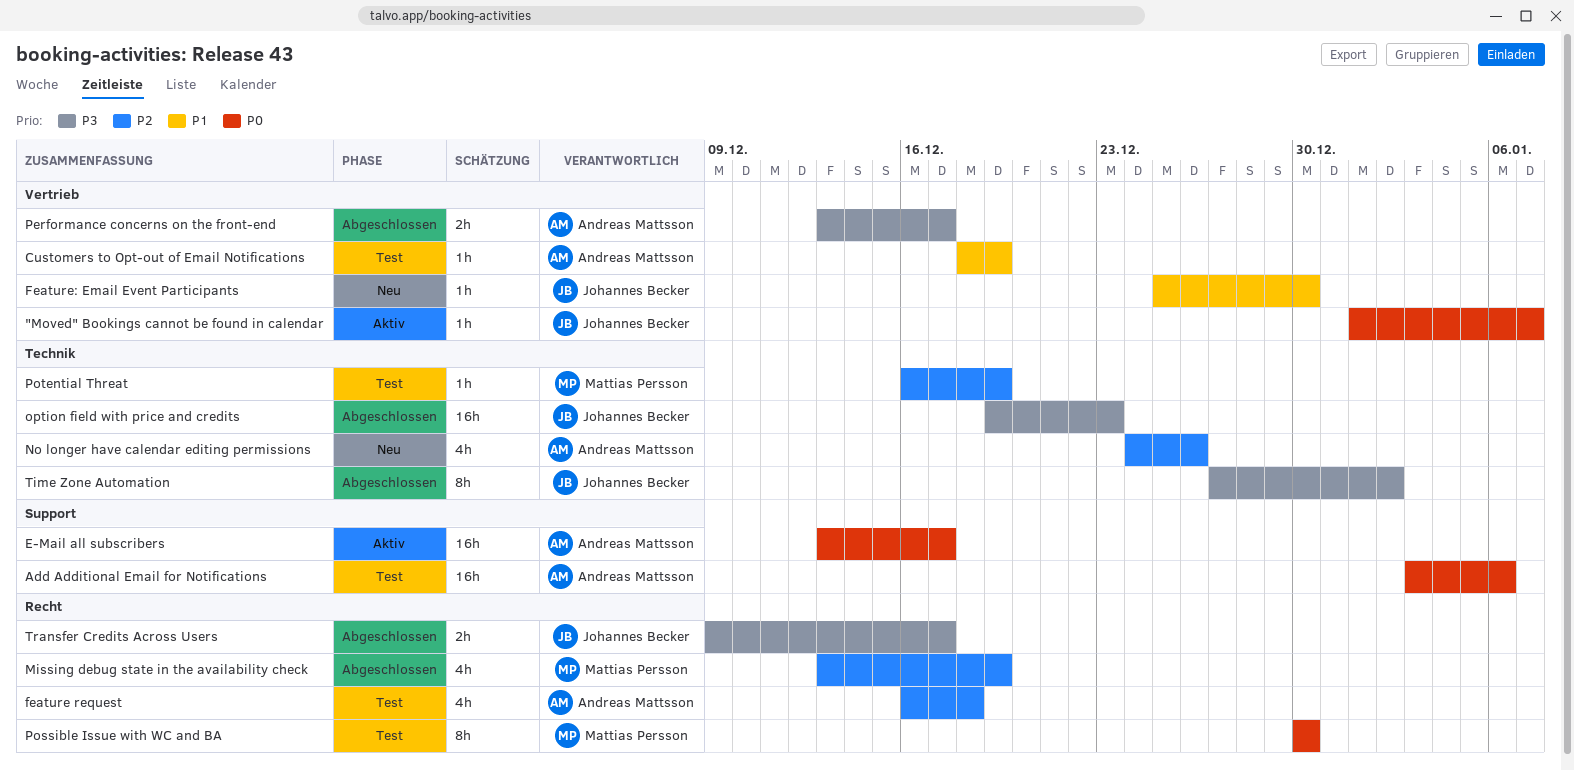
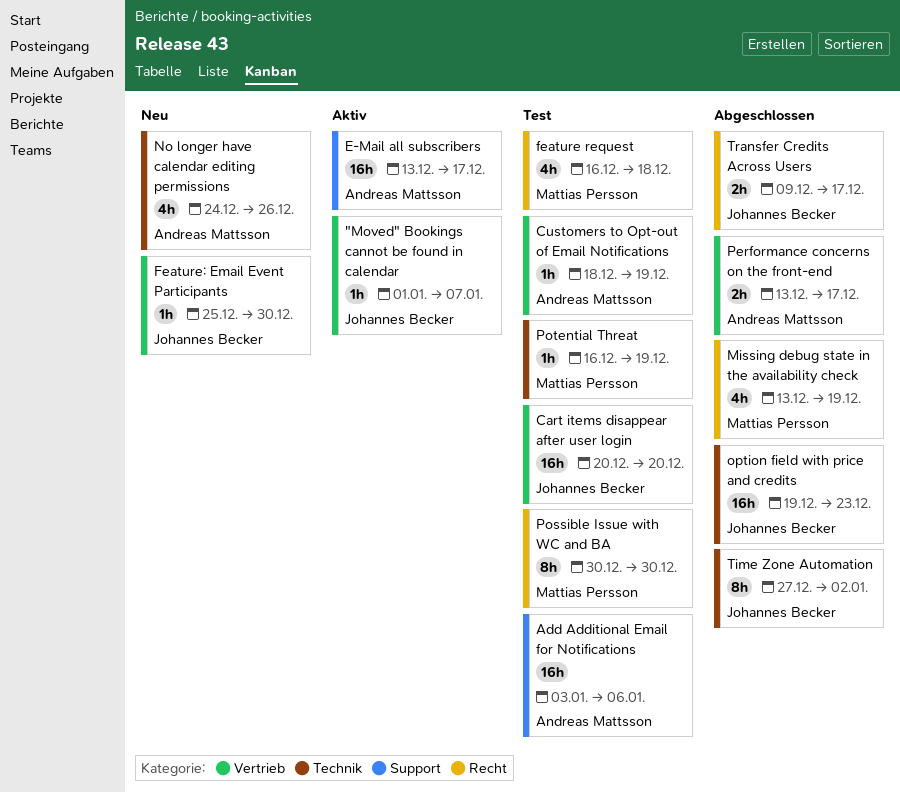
Cart items disappear after user login: none -> present
feature request, owner: Andreas Mattsson -> Mattias Persson

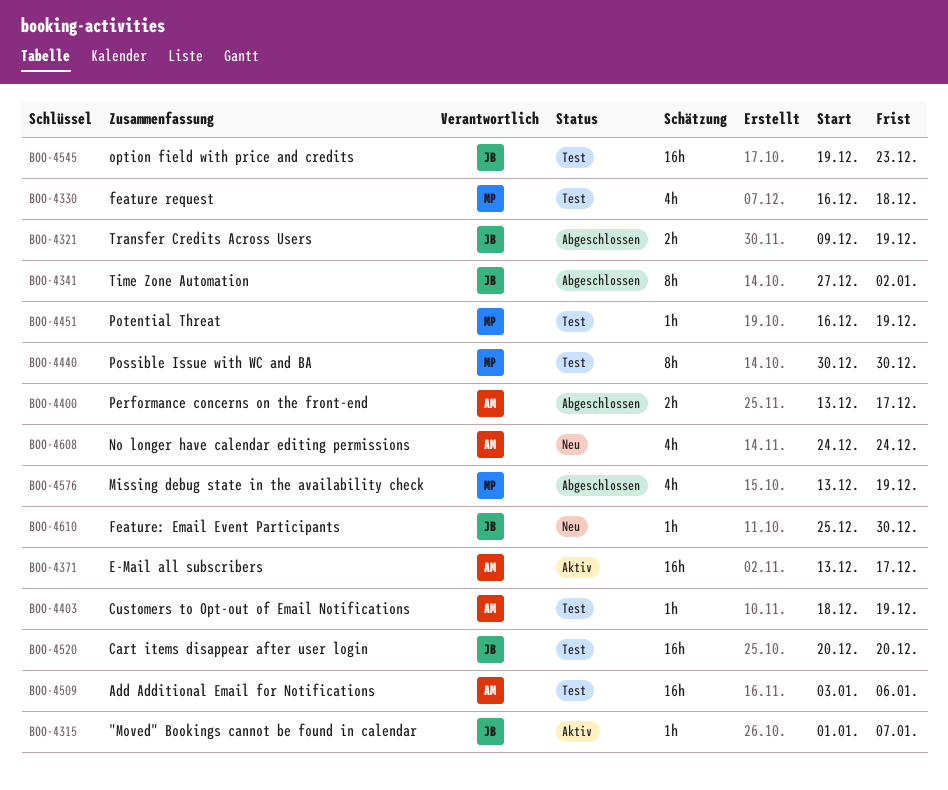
No longer have calendar editing permissions, due: Dec 26 -> Dec 24
option field with price and credits, status: Abgeschlossen -> Test
Transfer Credits Across Users, due: Dec 17 -> Dec 19

